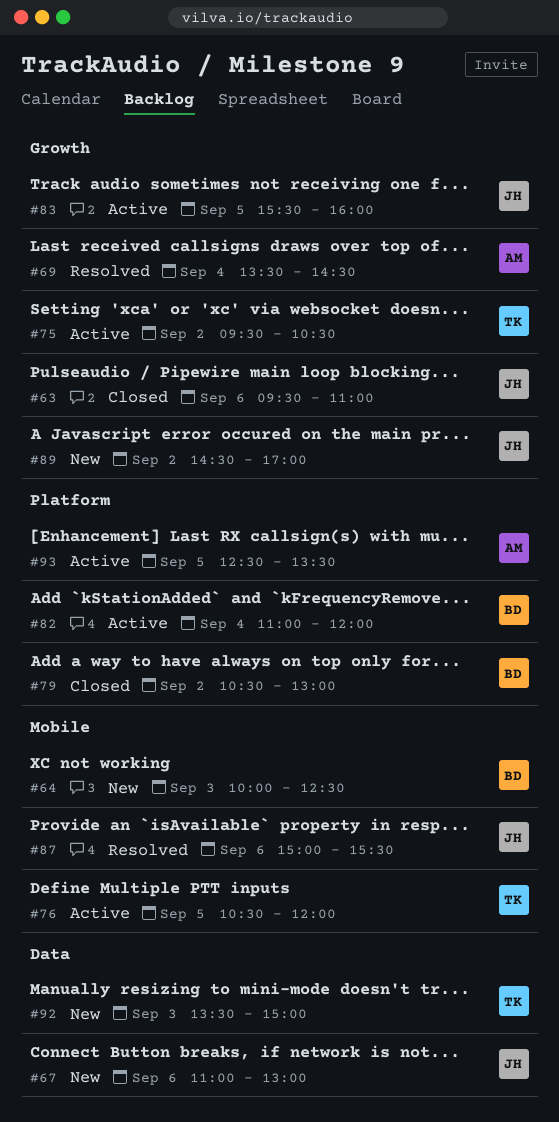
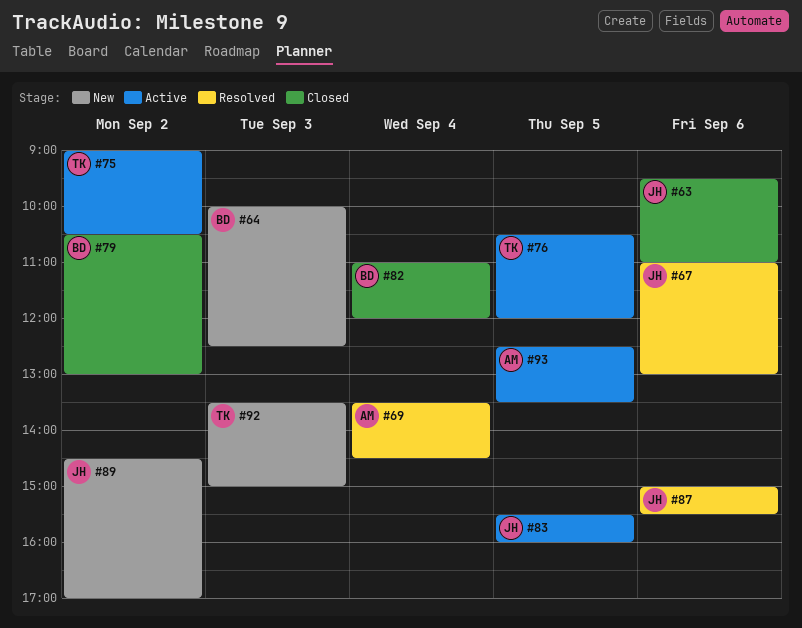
#67, status: New -> Resolved
#75, begins: 09:30 -> 09:00
#82, status: Active -> Closed

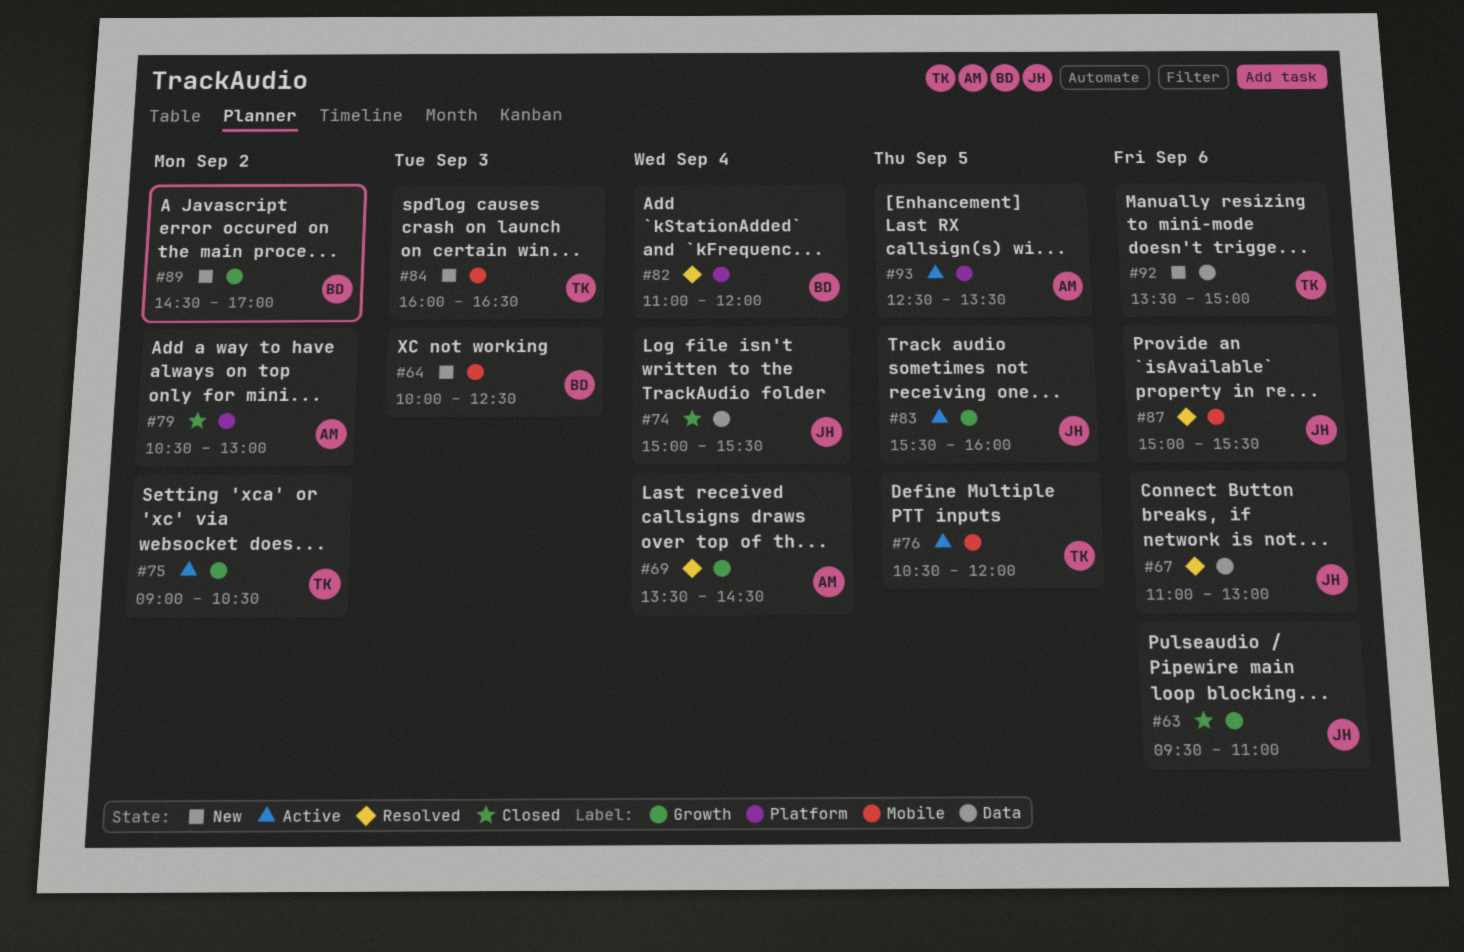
#74: none -> present
#79, owner: BD -> AM
#82, status: Closed -> Resolved
#84: none -> present
#89, owner: JH -> BD
#92, day: Sep 3 -> Sep 6

